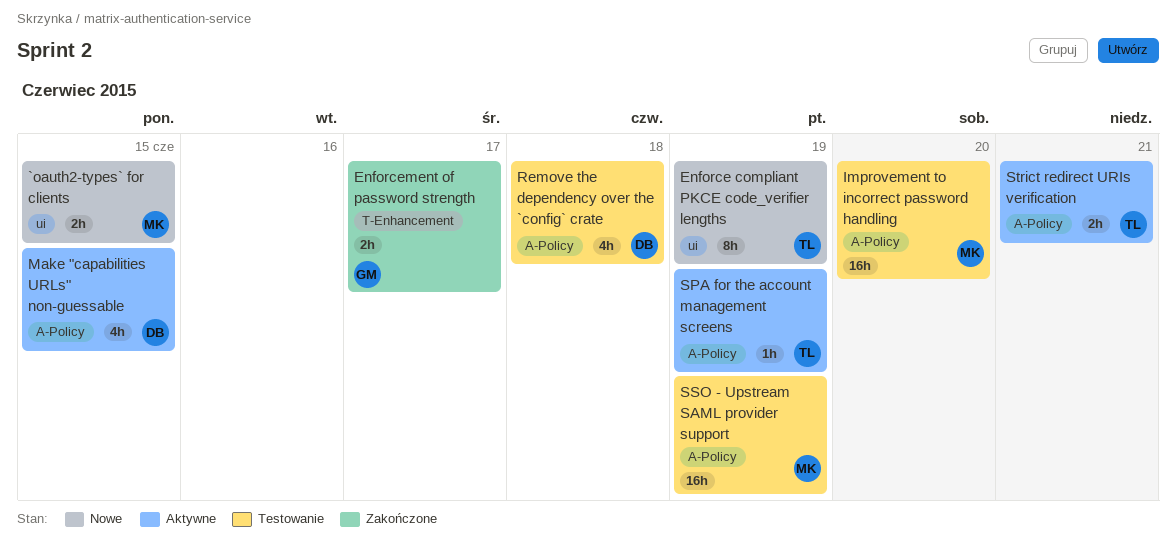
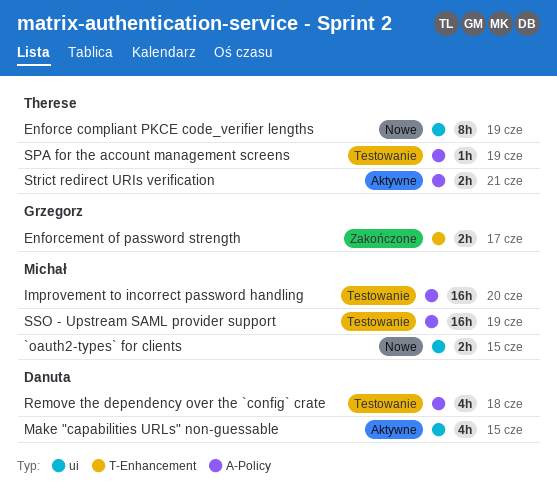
Make "capabilities URLs" non-guessable, label: A-Policy -> ui
SPA for the account management screens, status: Aktywne -> Testowanie

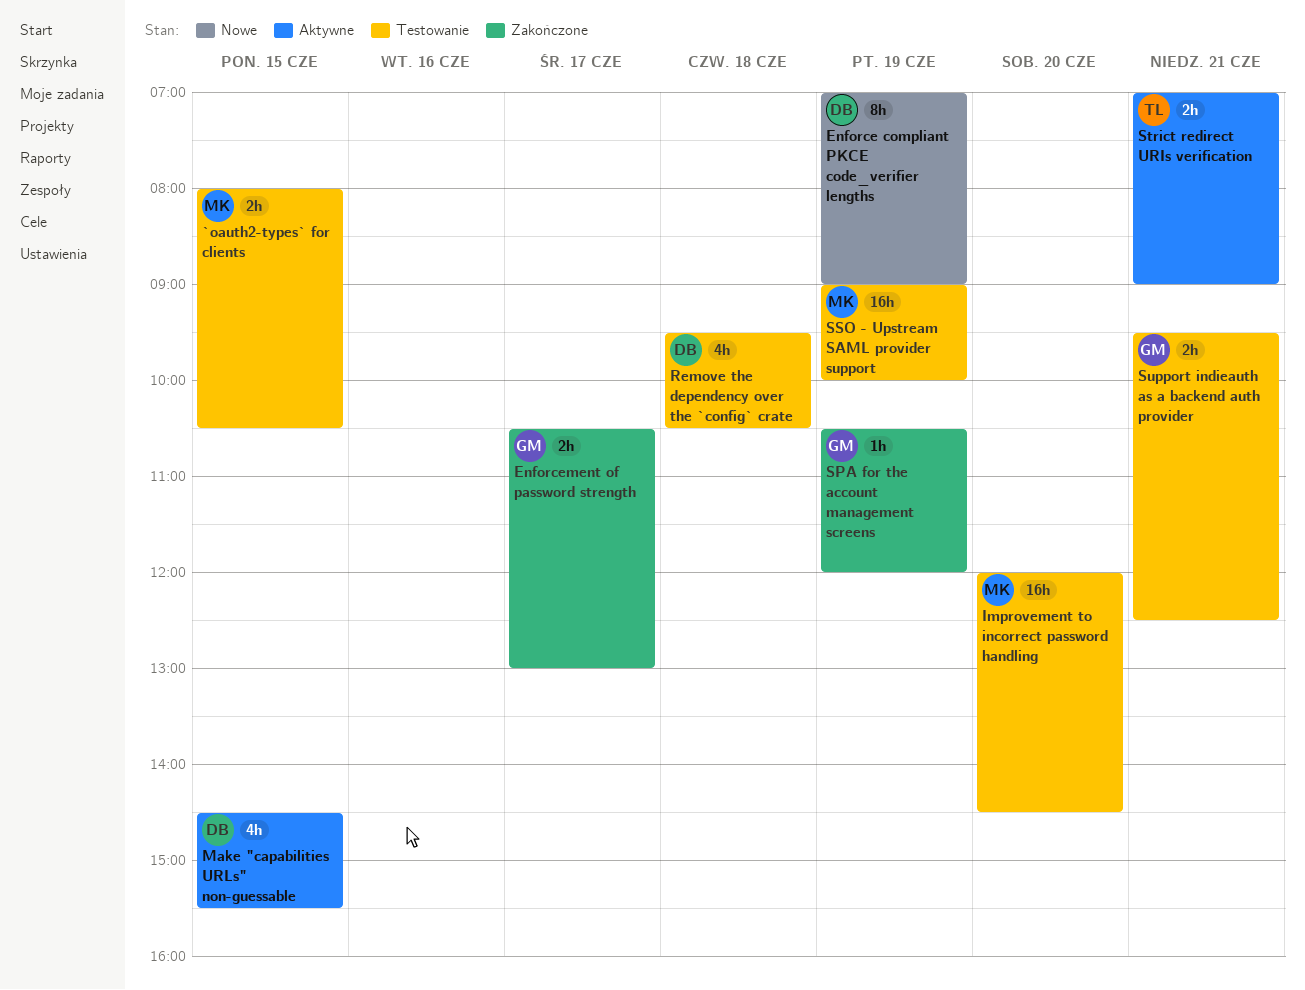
`oauth2-types` for clients, status: Nowe -> Testowanie
Enforce compliant PKCE code_verifier lengths, owner: Therese -> Danuta
SPA for the account management screens, status: Testowanie -> Zakończone
SPA for the account management screens, owner: Therese -> Grzegorz
Support indieauth as a backend auth provider: none -> present

